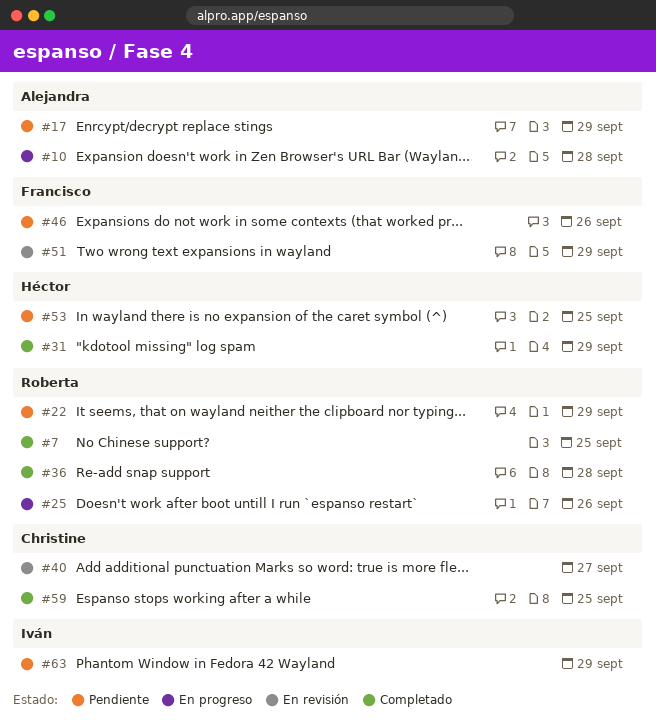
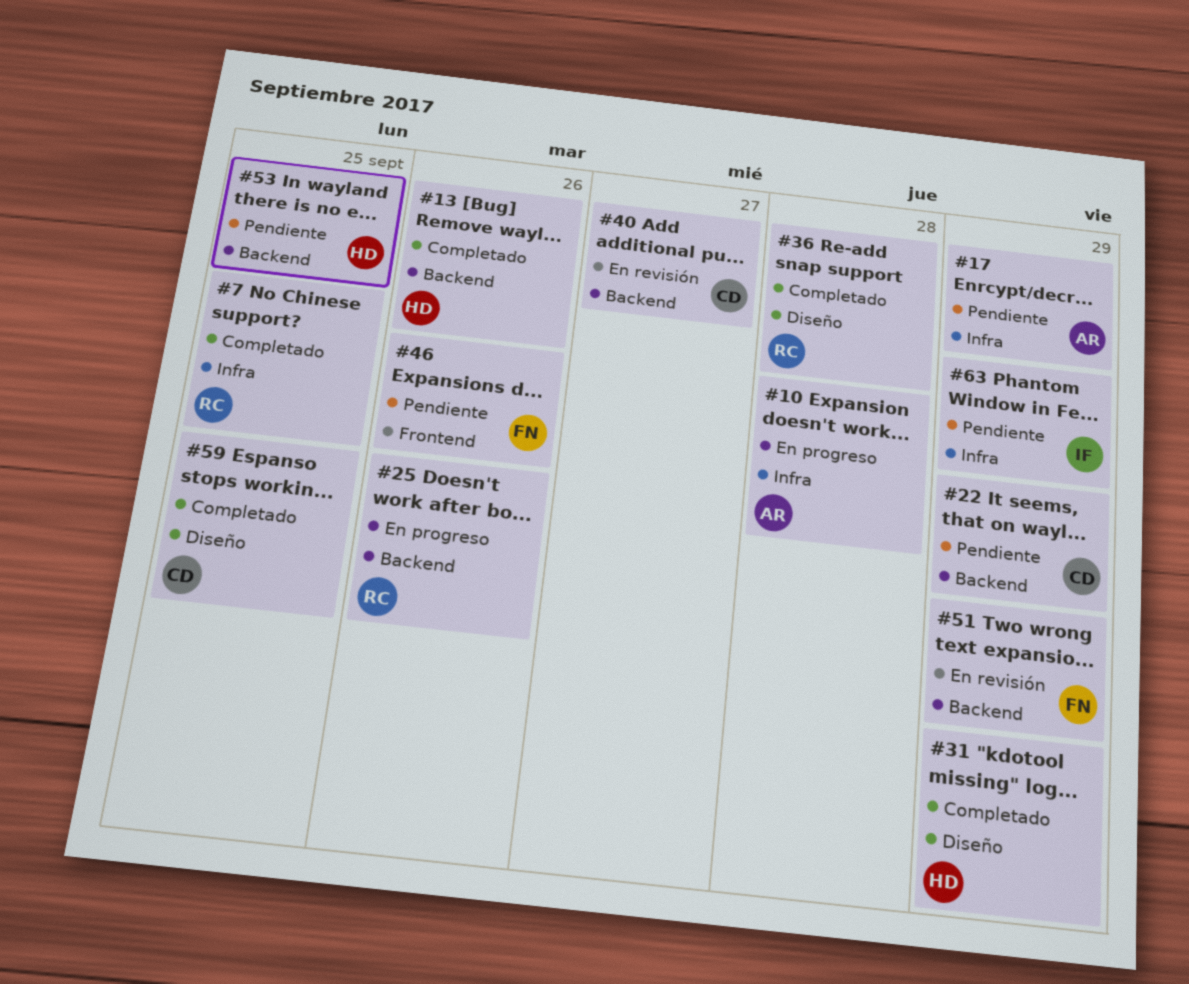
#13: none -> present
#22, owner: Roberta -> Christine

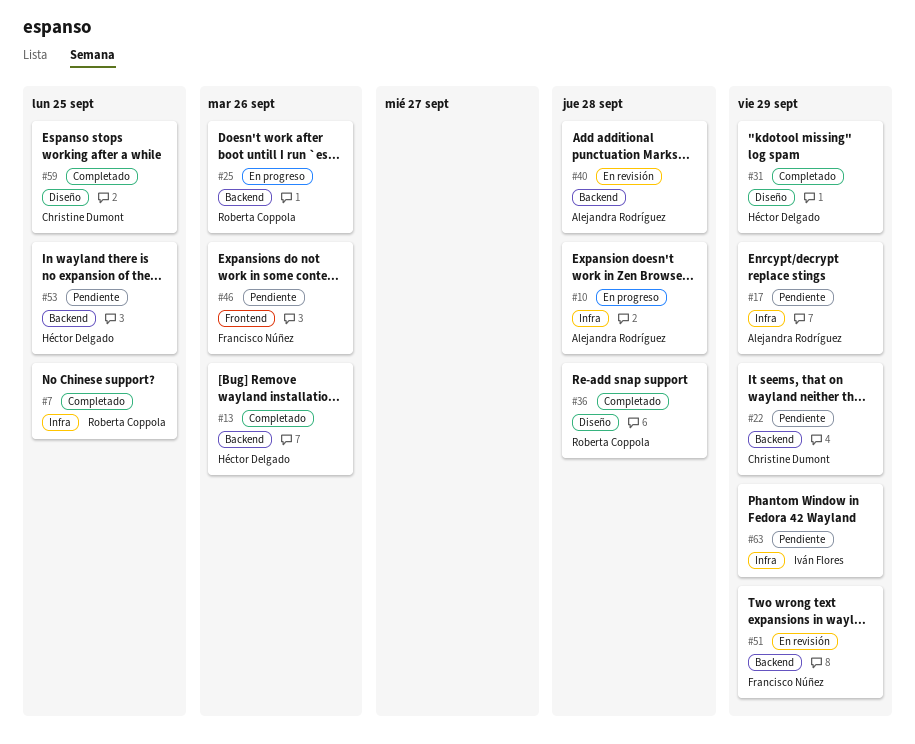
#40, owner: Christine Dumont -> Alejandra Rodríguez
#40, due: Sep 27 -> Sep 28

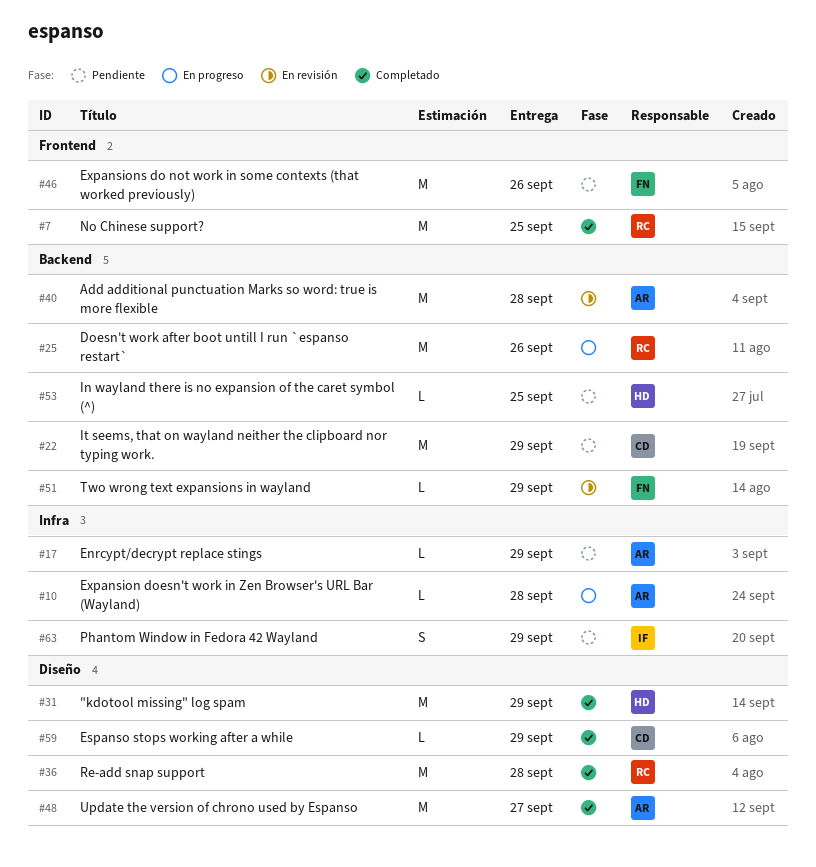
#7, label: Infra -> Frontend
#13: present -> none
#48: none -> present
#59, due: Sep 25 -> Sep 29

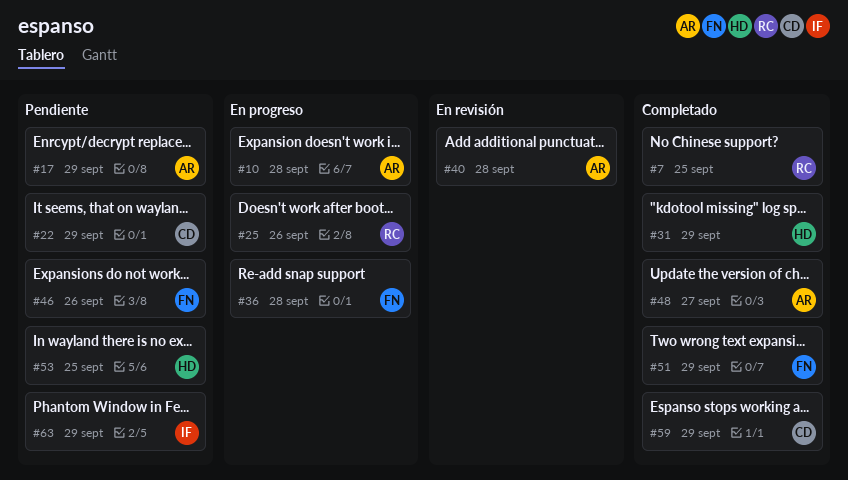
#36, status: Completado -> En progreso
#36, owner: RC -> FN
#51, status: En revisión -> Completado

